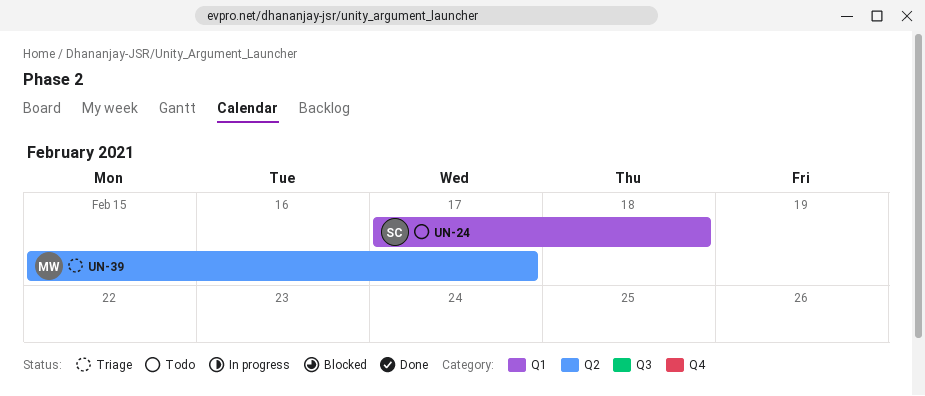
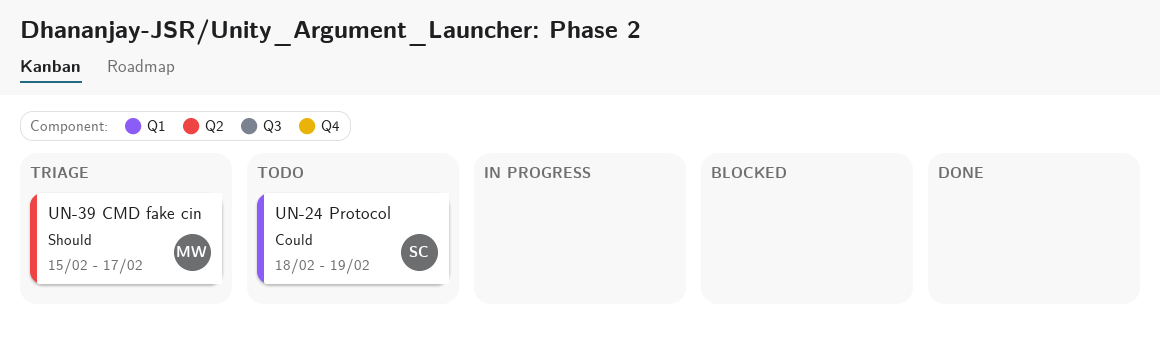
UN-24, start: Feb 17 -> Feb 18
UN-24, due: Feb 18 -> Feb 19

